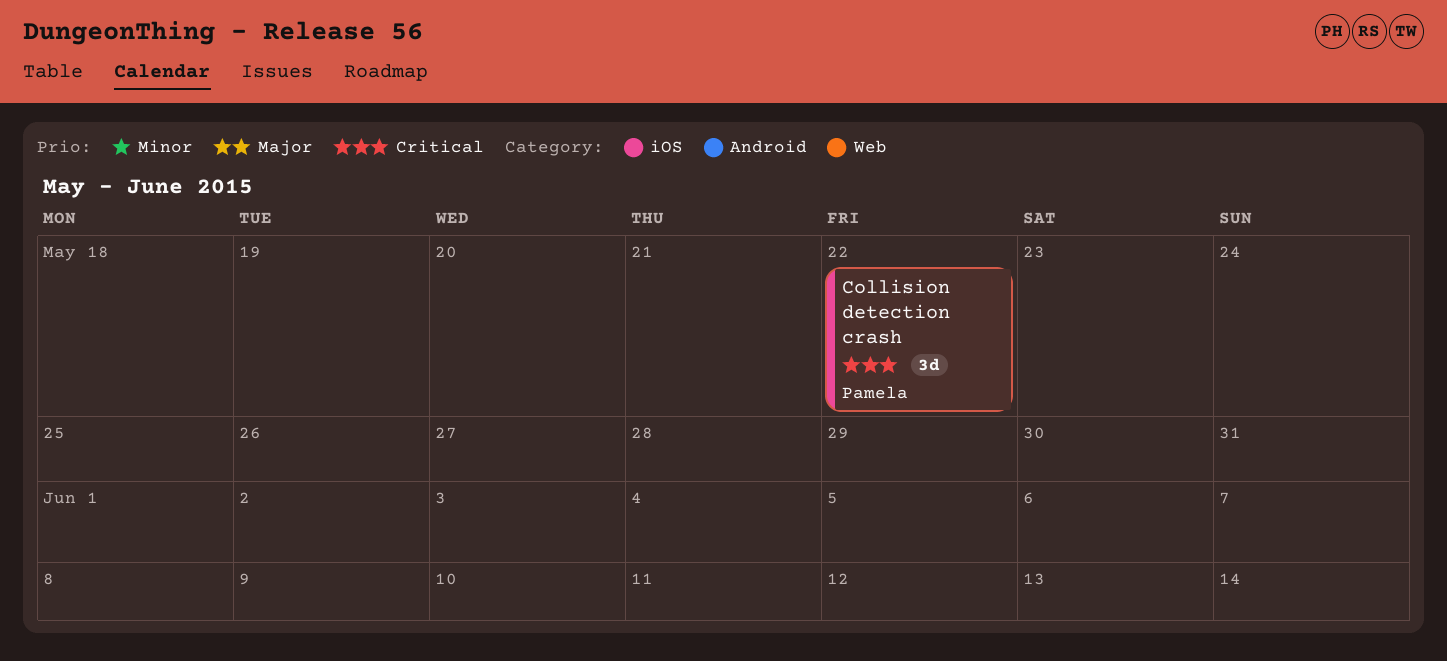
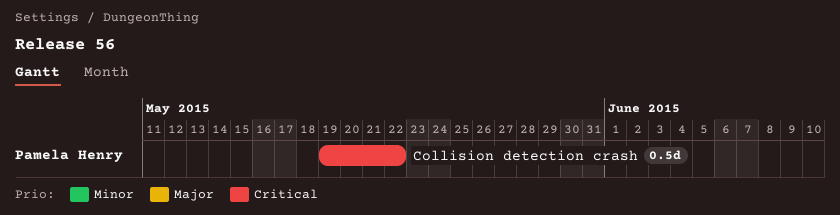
Collision detection crash, estimate: 3d -> 0.5d

